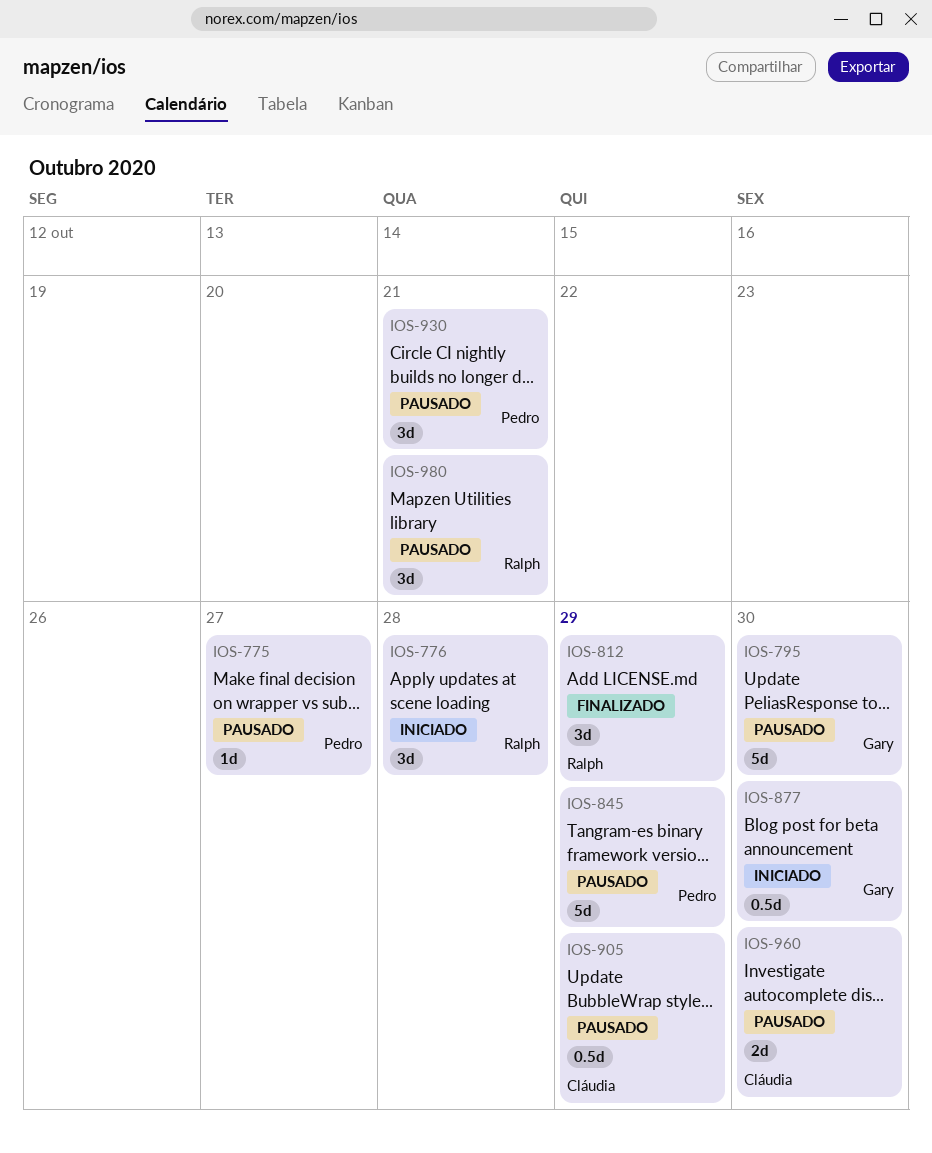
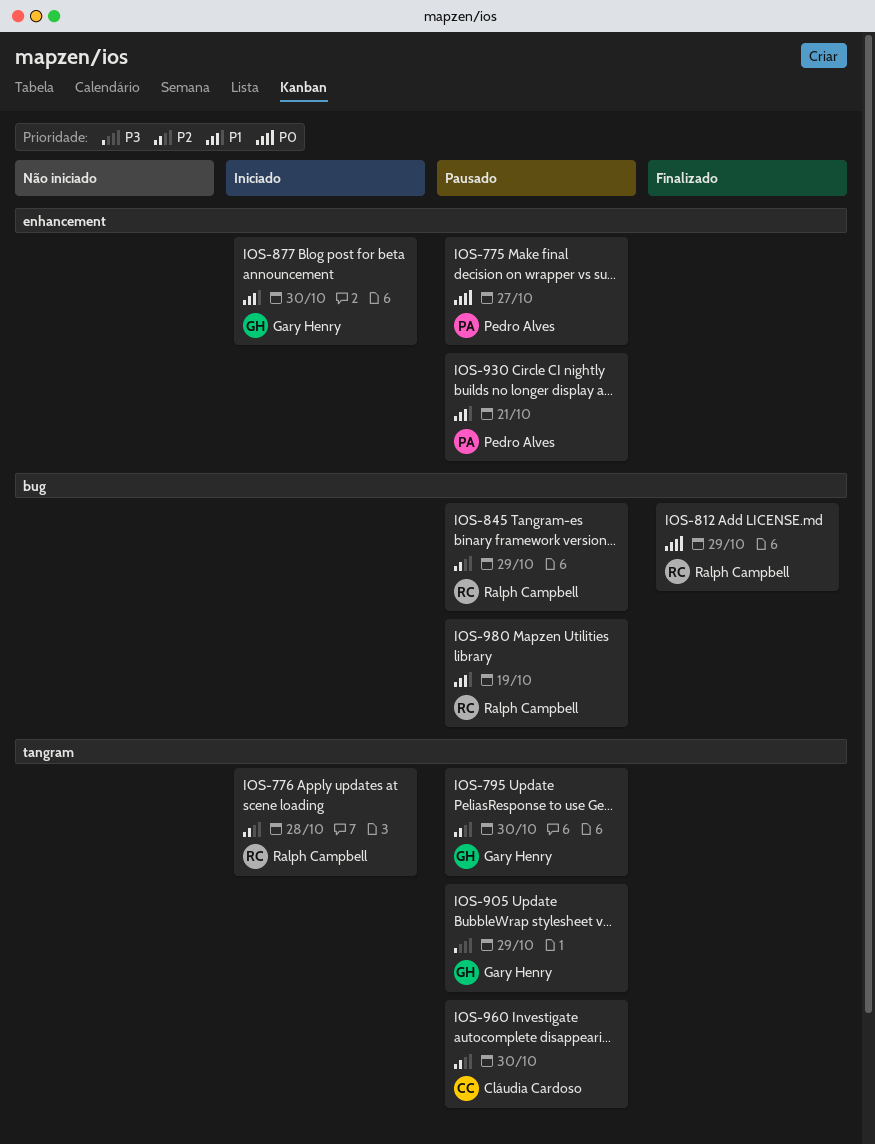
IOS-845, owner: Pedro Alves -> Ralph Campbell
IOS-905, owner: Cláudia Cardoso -> Gary Henry
IOS-980, due: Oct 21 -> Oct 19

